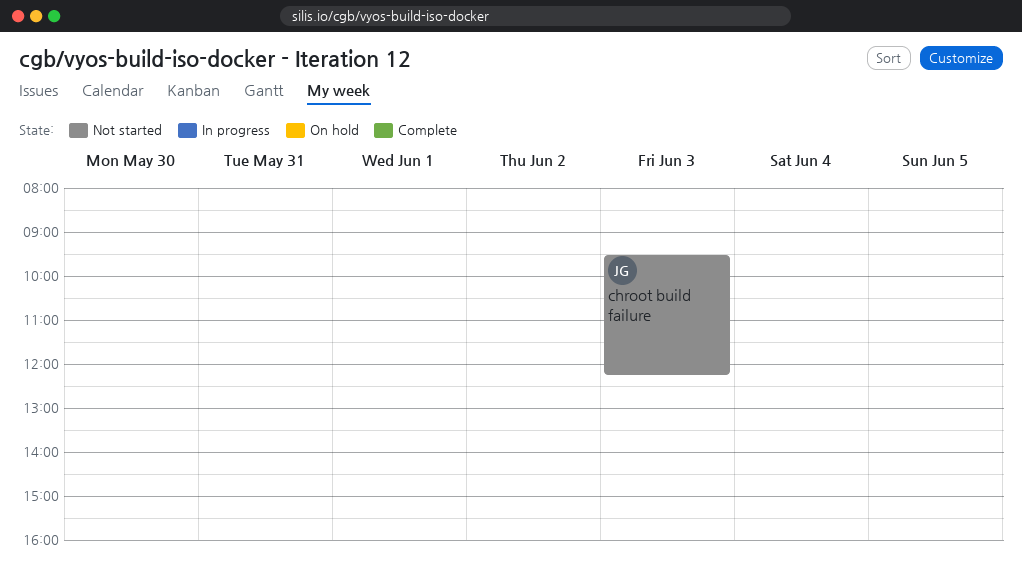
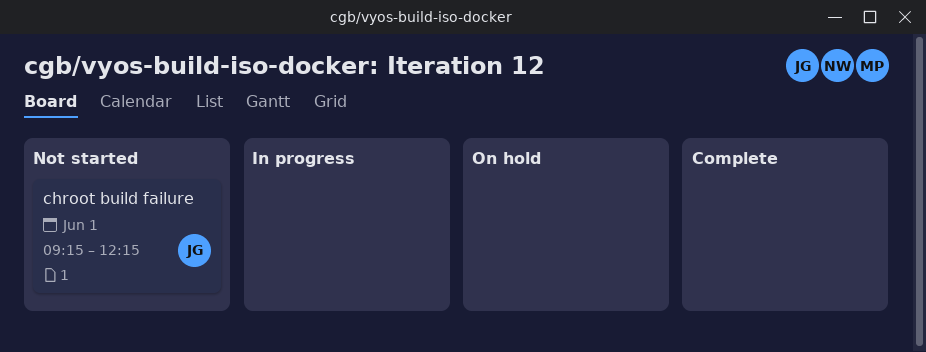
chroot build failure, day: Jun 3 -> Jun 1
chroot build failure, begins: 09:30 -> 09:15

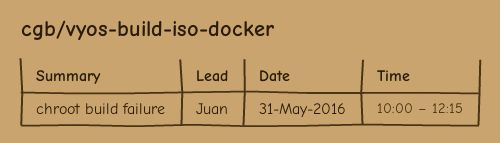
chroot build failure, day: Jun 1 -> May 31
chroot build failure, begins: 09:15 -> 10:00

